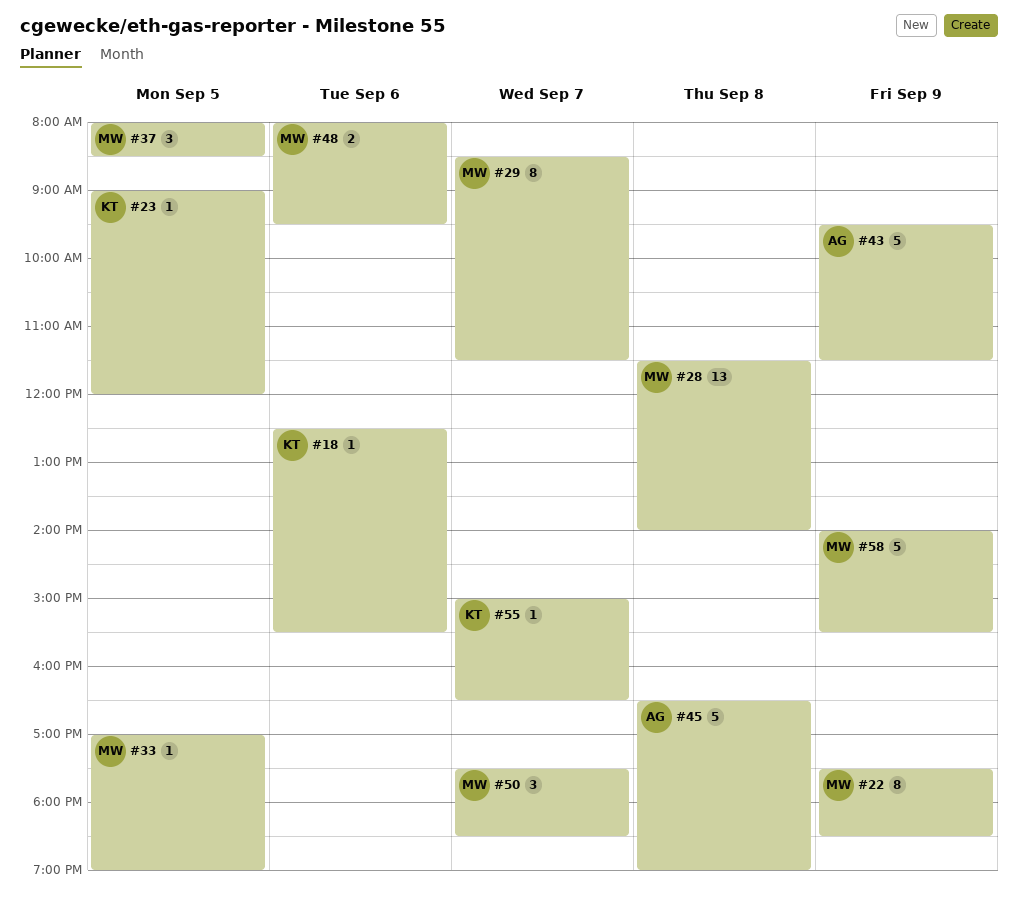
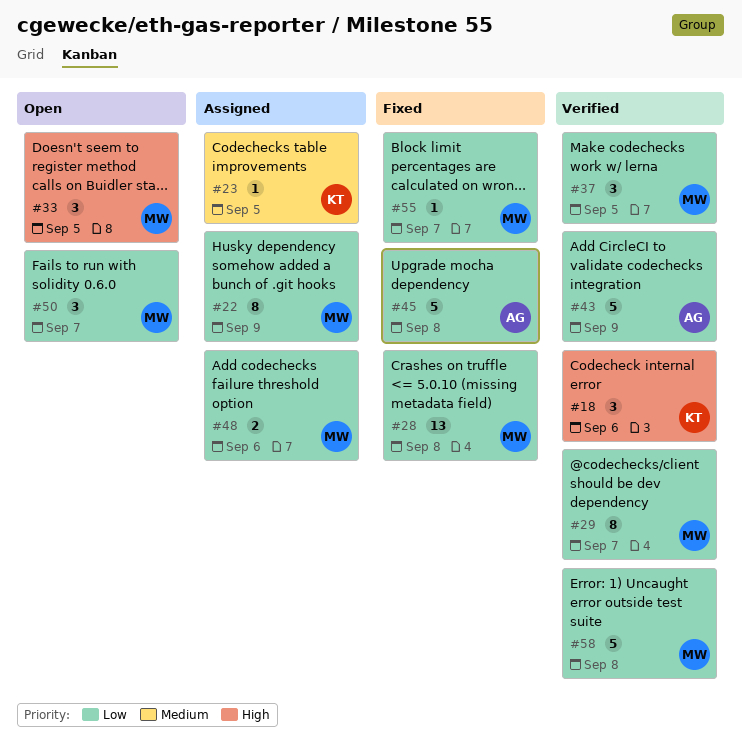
#18, estimate: 1 -> 3
#33, estimate: 1 -> 3
#55, owner: KT -> MW
#58, day: Sep 9 -> Sep 8

